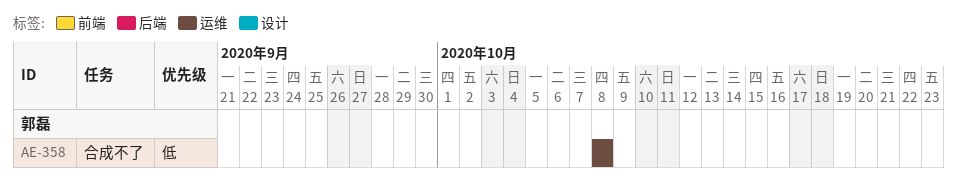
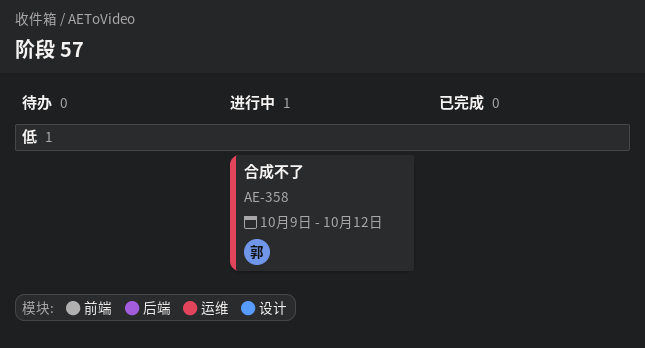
AE-358, start: Oct 8 -> Oct 9
AE-358, due: Oct 8 -> Oct 12

